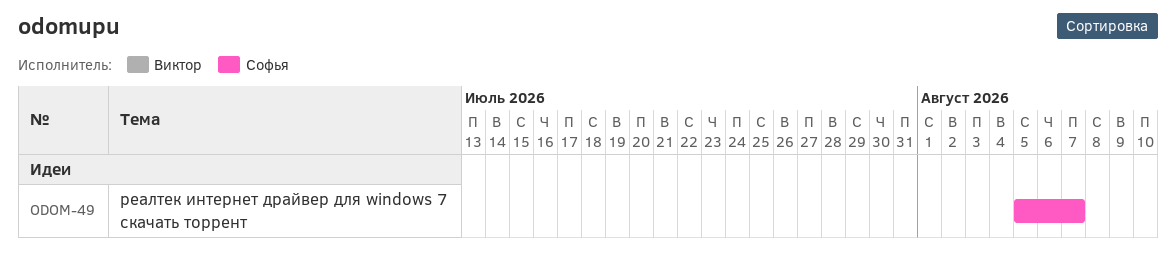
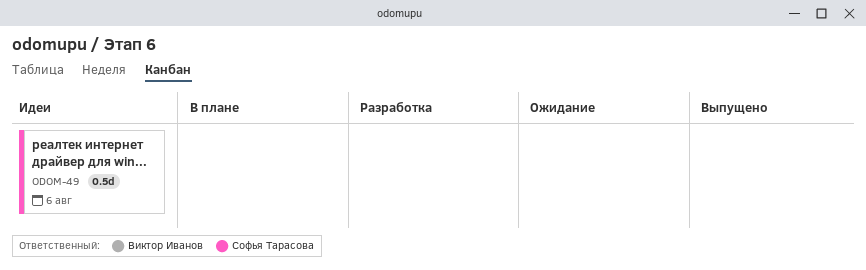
ODOM-49, due: Aug 7 -> Aug 6

